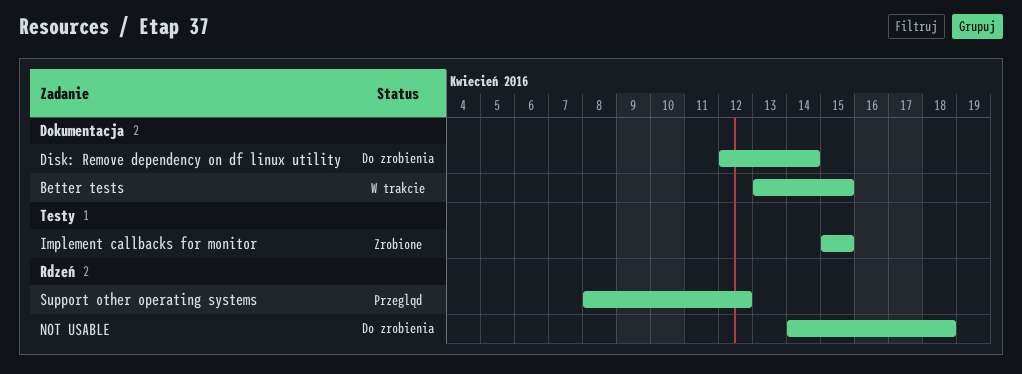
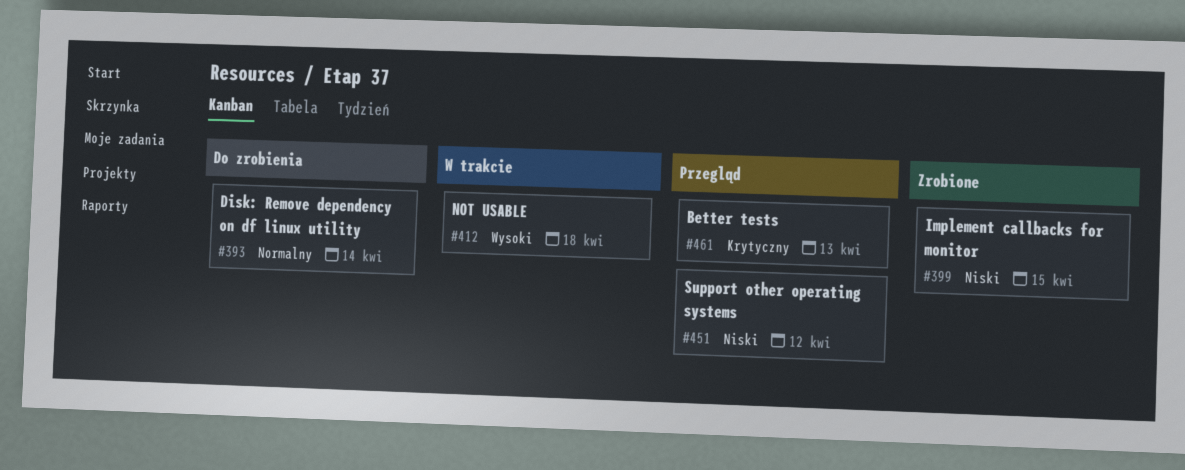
Better tests, status: W trakcie -> Przegląd
Better tests, due: Apr 15 -> Apr 13
NOT USABLE, status: Do zrobienia -> W trakcie

